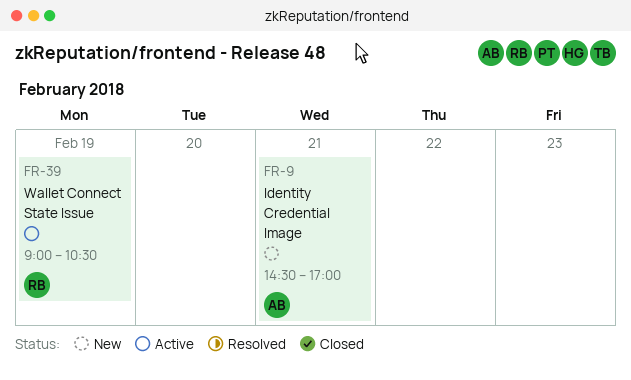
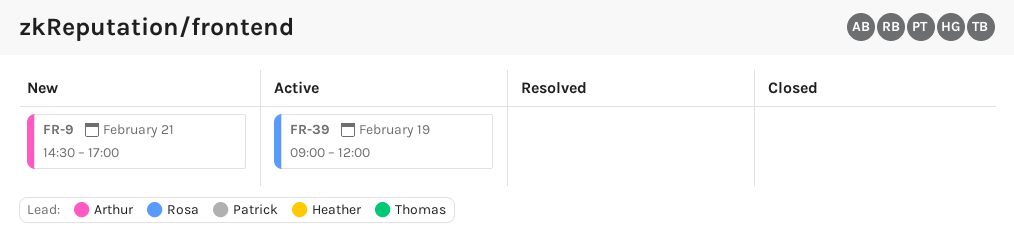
FR-39, ends: 10:30 -> 12:00

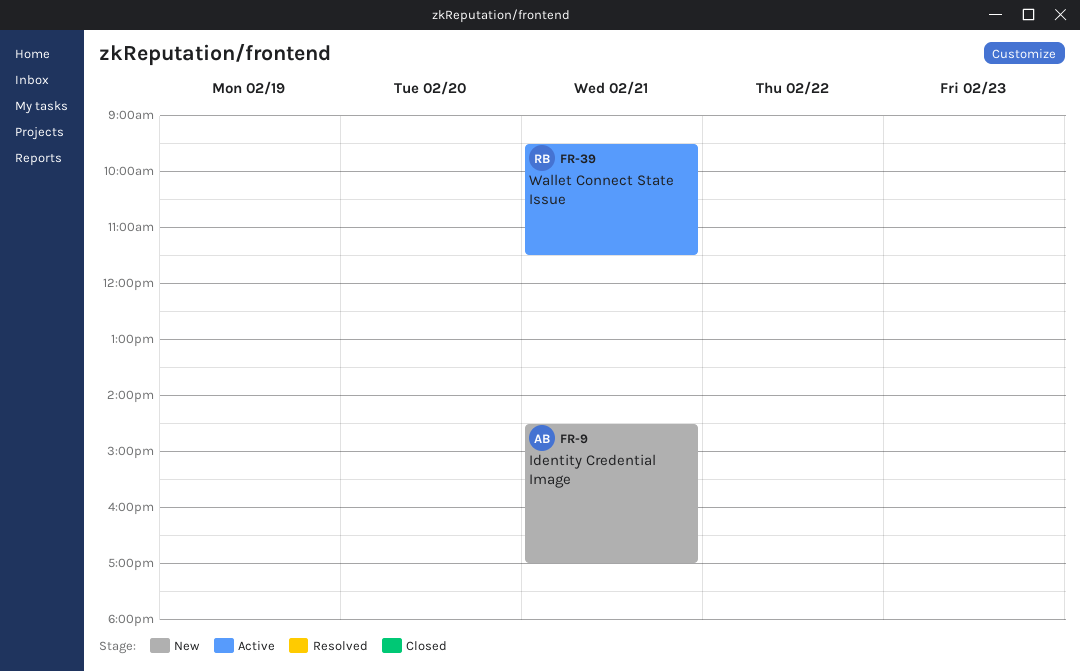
FR-39, day: Feb 19 -> Feb 21
FR-39, begins: 09:00 -> 09:30
FR-39, ends: 12:00 -> 11:30

